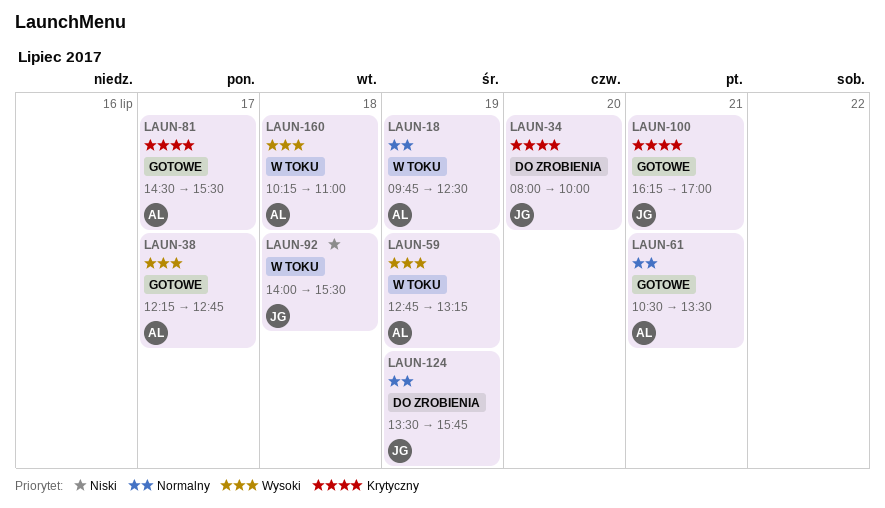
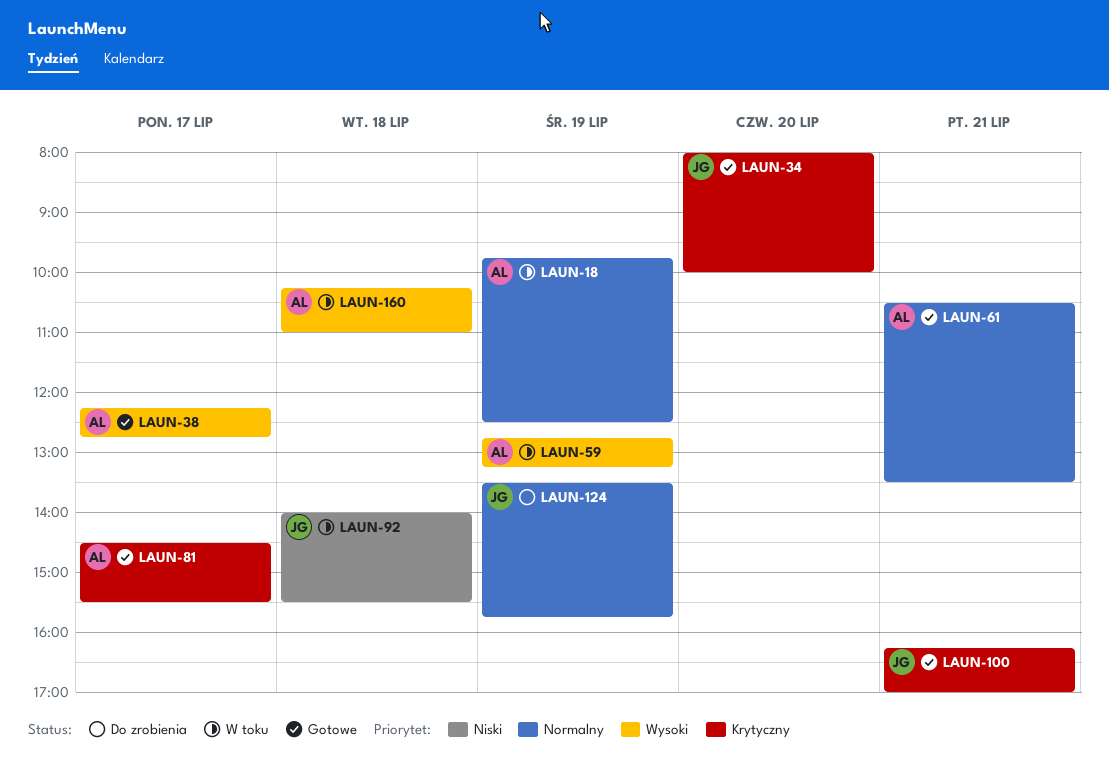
LAUN-34, status: Do zrobienia -> Gotowe

